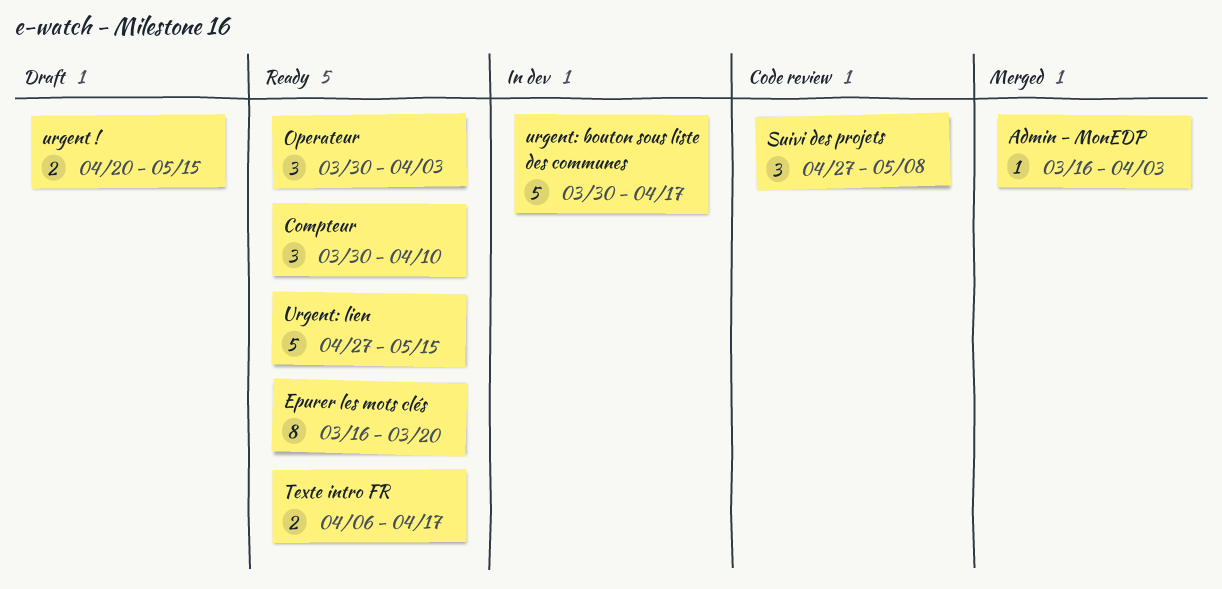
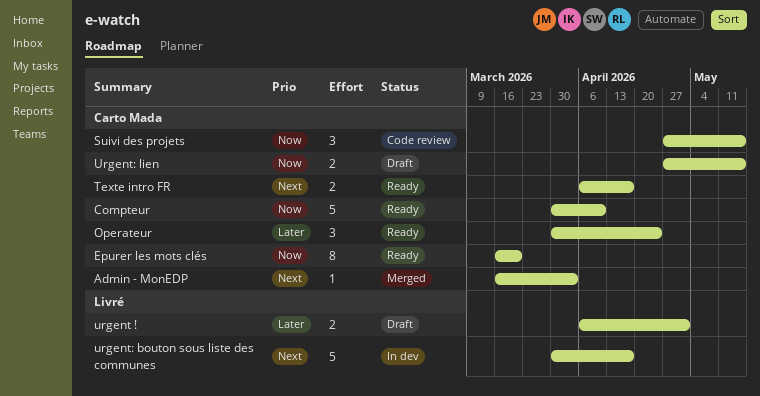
Compteur, estimate: 3 -> 5
Operateur, due: Apr 3 -> Apr 24
Suivi des projets, due: May 8 -> May 15
urgent !, start: Apr 20 -> Apr 6
urgent !, due: May 15 -> May 1
Urgent: lien, status: Ready -> Draft
Urgent: lien, estimate: 5 -> 2

